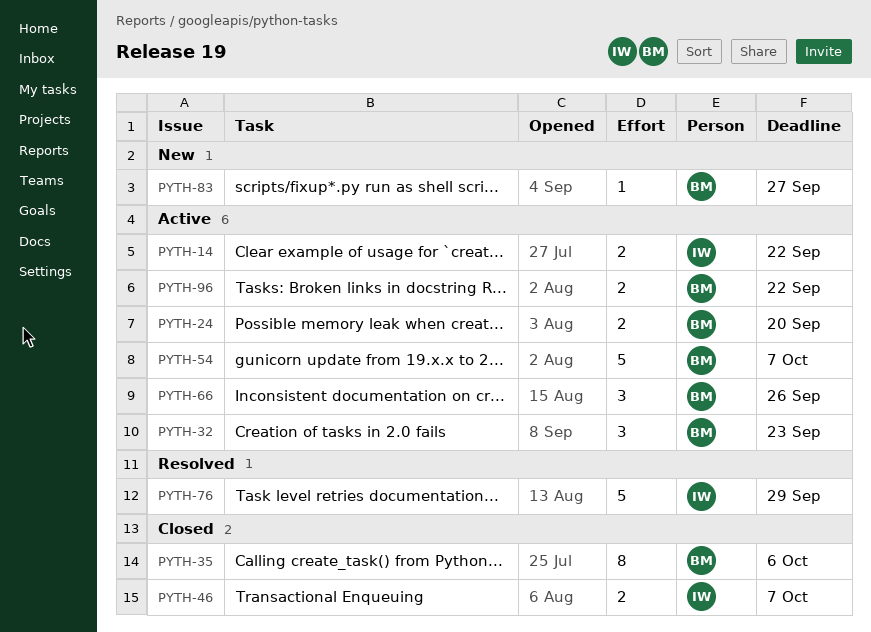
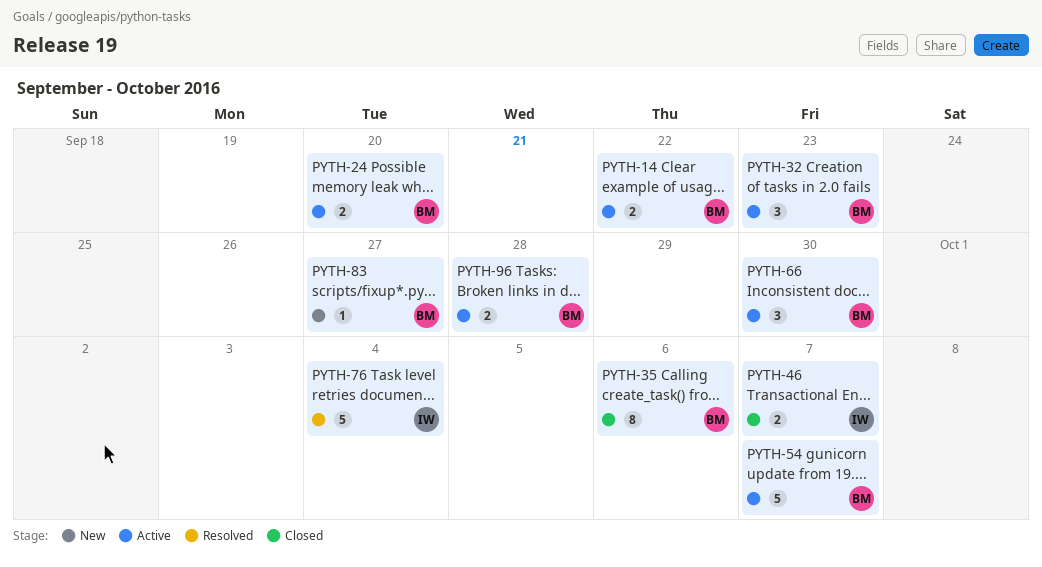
PYTH-14, owner: IW -> BM
PYTH-66, due: Sep 26 -> Sep 30
PYTH-76, due: Sep 29 -> Oct 4
PYTH-96, due: Sep 22 -> Sep 28

